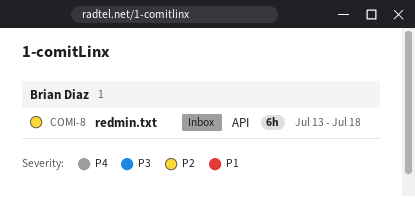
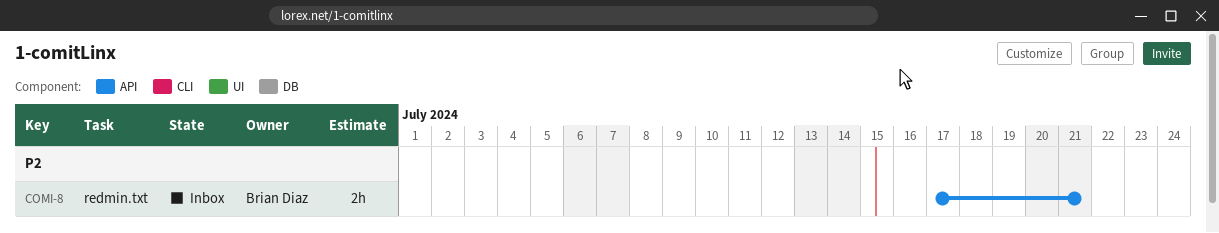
COMI-8, estimate: 6h -> 2h
COMI-8, start: Jul 13 -> Jul 17
COMI-8, due: Jul 18 -> Jul 21

